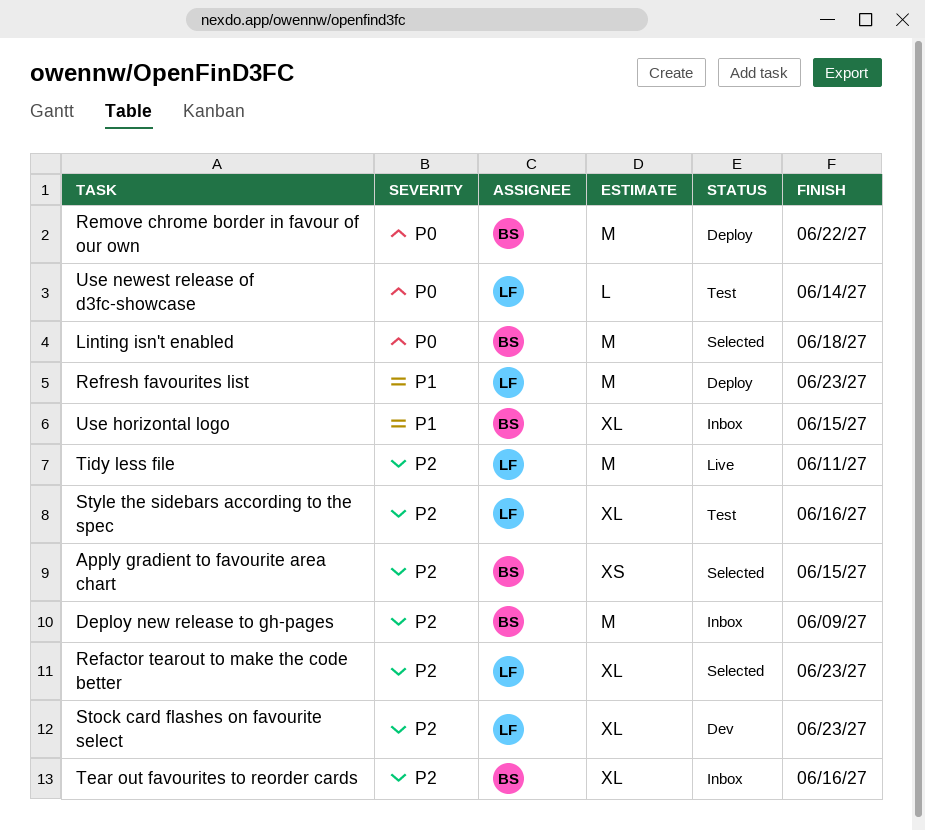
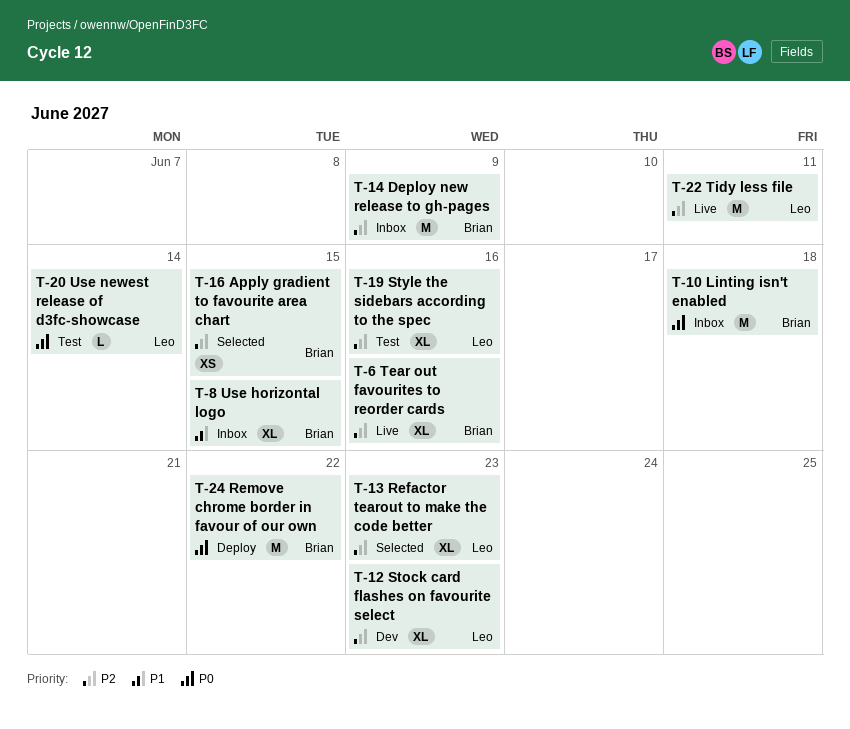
Linting isn't enabled, status: Selected -> Inbox
Refresh favourites list: present -> none
Tear out favourites to reorder cards, status: Inbox -> Live

